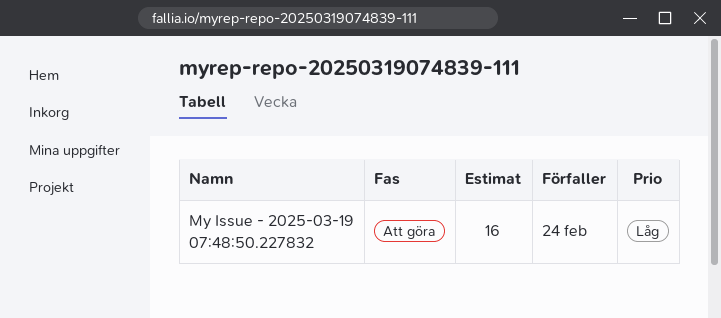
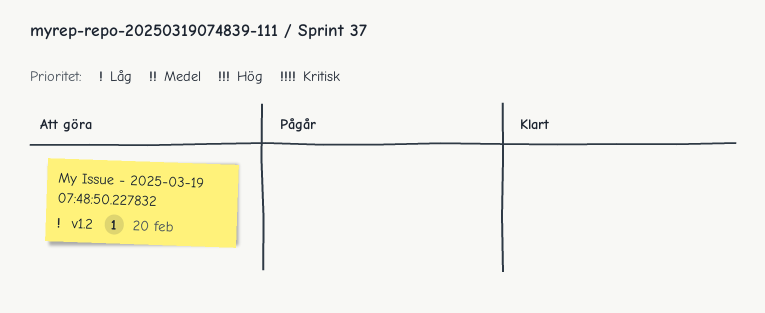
My Issue - 2025-03-19 07:48:50.227832, estimate: 16 -> 1
My Issue - 2025-03-19 07:48:50.227832, due: Feb 24 -> Feb 20

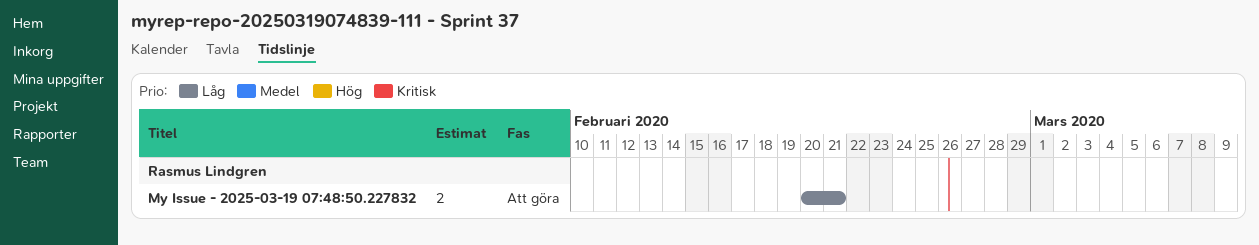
My Issue - 2025-03-19 07:48:50.227832, estimate: 1 -> 2
My Issue - 2025-03-19 07:48:50.227832, due: Feb 20 -> Feb 21

